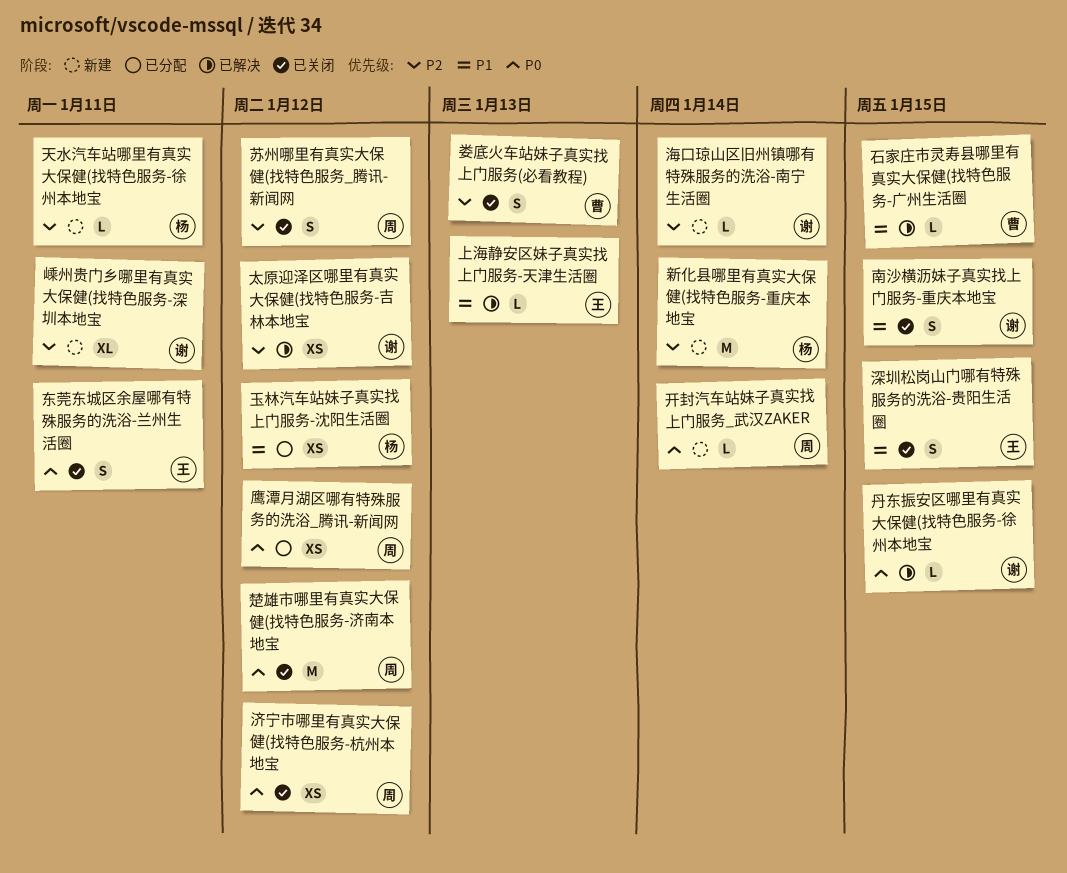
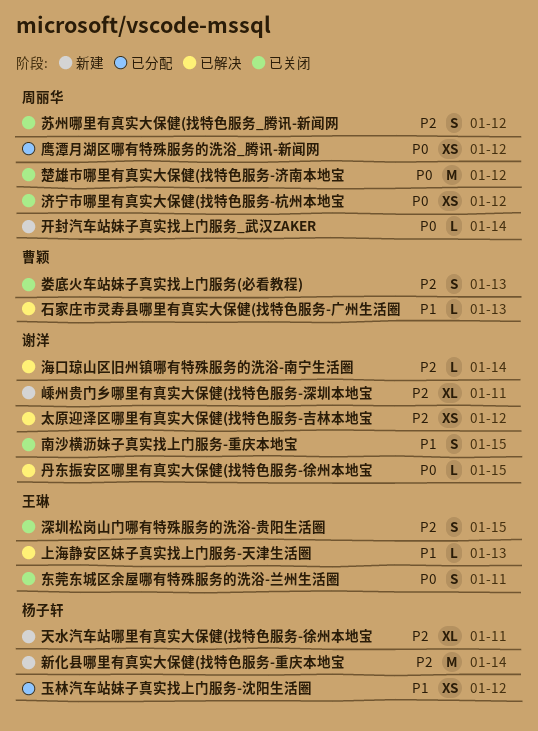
天水汽车站哪里有真实大保健(找特色服务-徐州本地宝, estimate: L -> XL
海口琼山区旧州镇哪有特殊服务的洗浴-南宁生活圈, status: 新建 -> 已解决
深圳松岗山门哪有特殊服务的洗浴-贵阳生活圈, priority: P1 -> P2
石家庄市灵寿县哪里有真实大保健(找特色服务-广州生活圈, due: Jan 15 -> Jan 13

